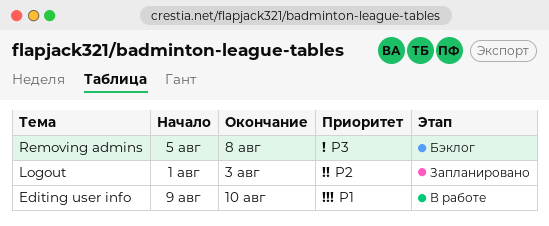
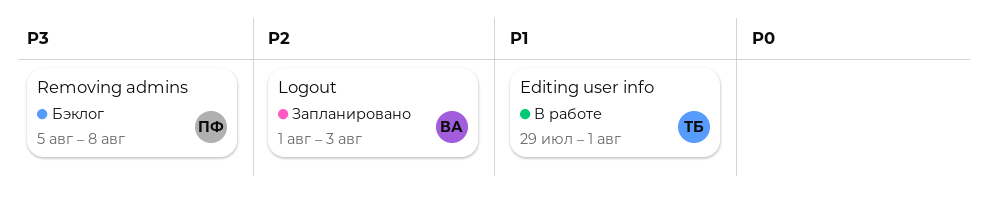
Editing user info, start: Aug 9 -> Jul 29
Editing user info, due: Aug 10 -> Aug 1

